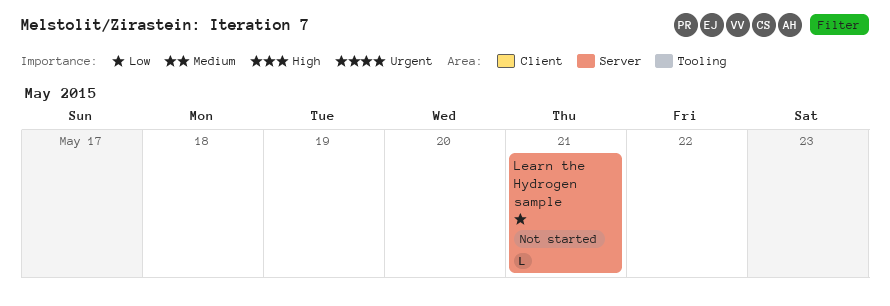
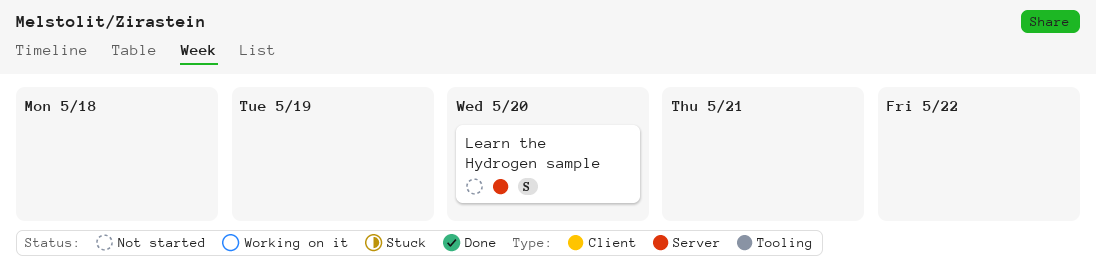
Learn the Hydrogen sample, estimate: L -> S
Learn the Hydrogen sample, due: May 21 -> May 20

